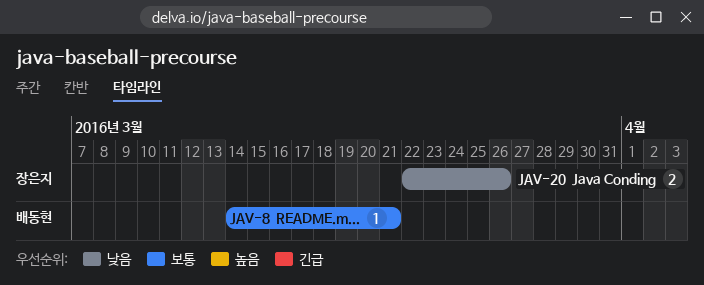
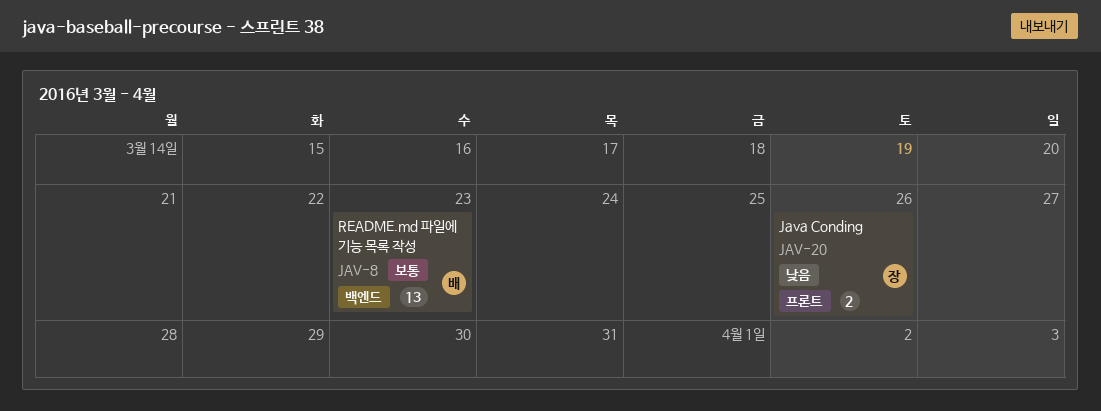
JAV-8, estimate: 1 -> 13
JAV-8, due: Mar 21 -> Mar 23

